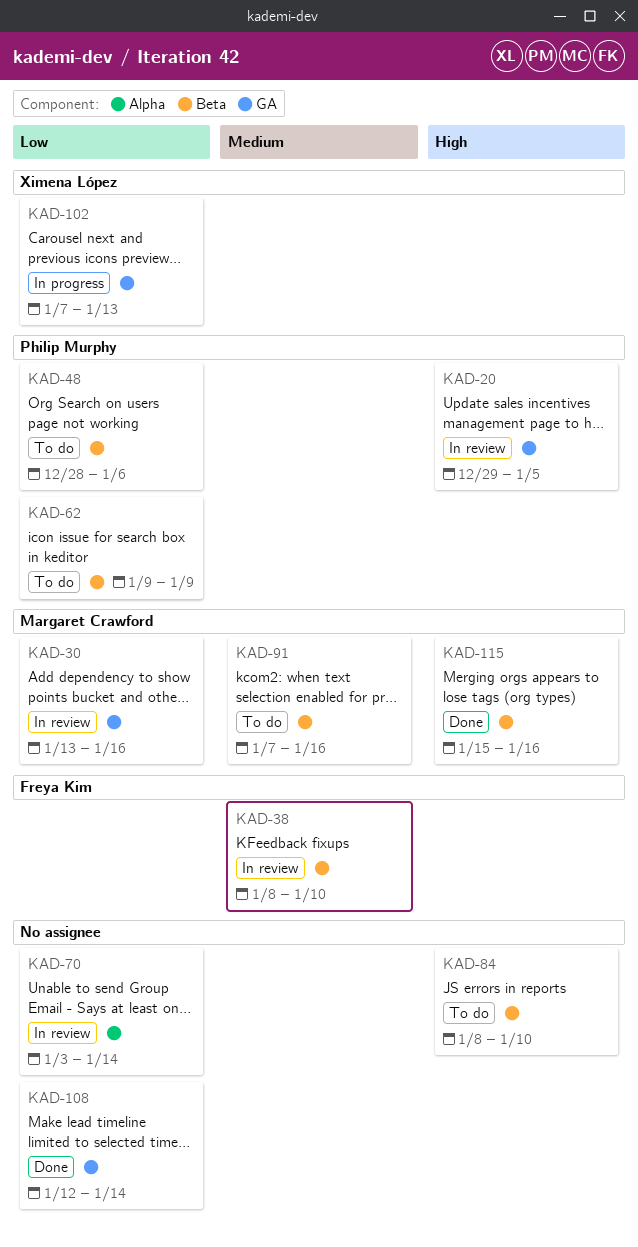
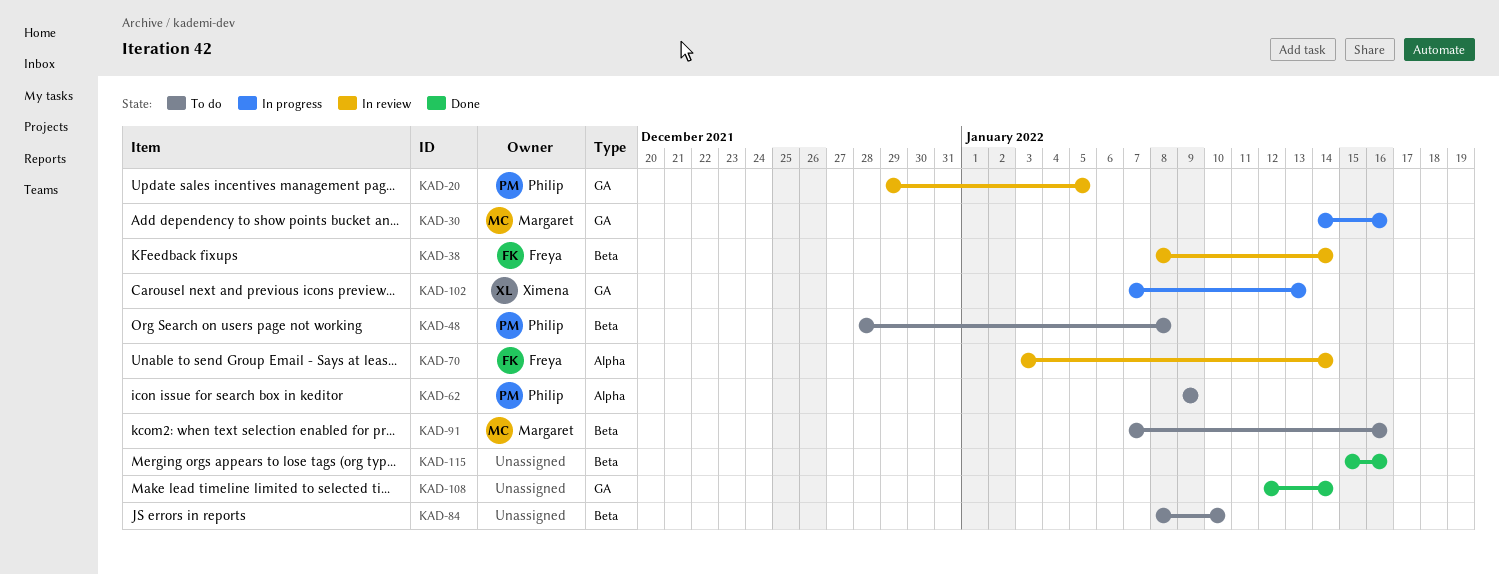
KAD-30, status: In review -> In progress
KAD-30, start: Jan 13 -> Jan 14
KAD-38, due: Jan 10 -> Jan 14
KAD-48, due: Jan 6 -> Jan 8
KAD-62, label: Beta -> Alpha
KAD-70, owner: none -> Freya Kim
KAD-115, owner: Margaret Crawford -> none

